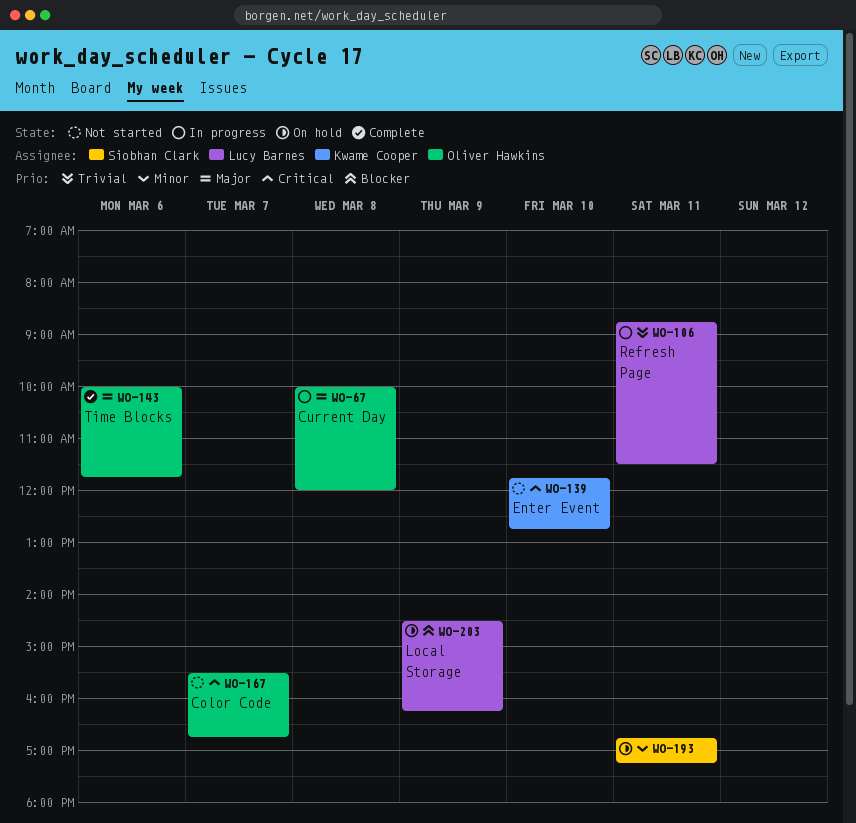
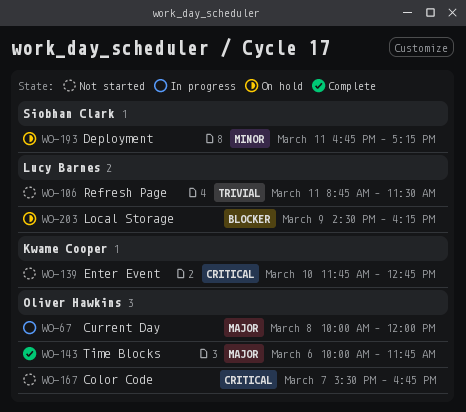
WO-106, status: In progress -> Not started

